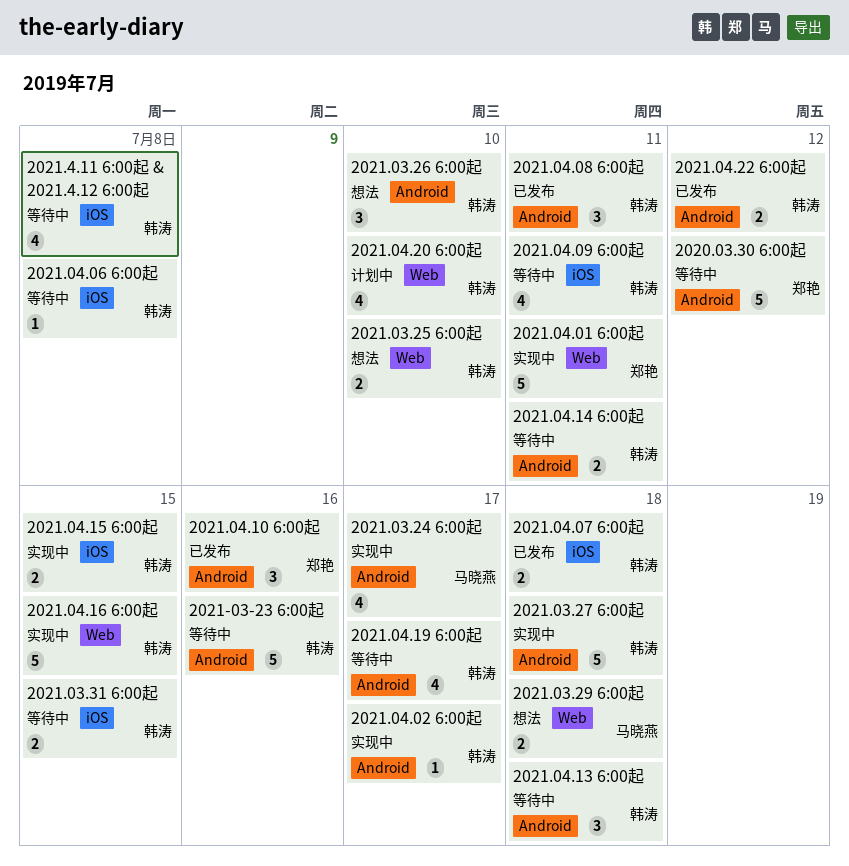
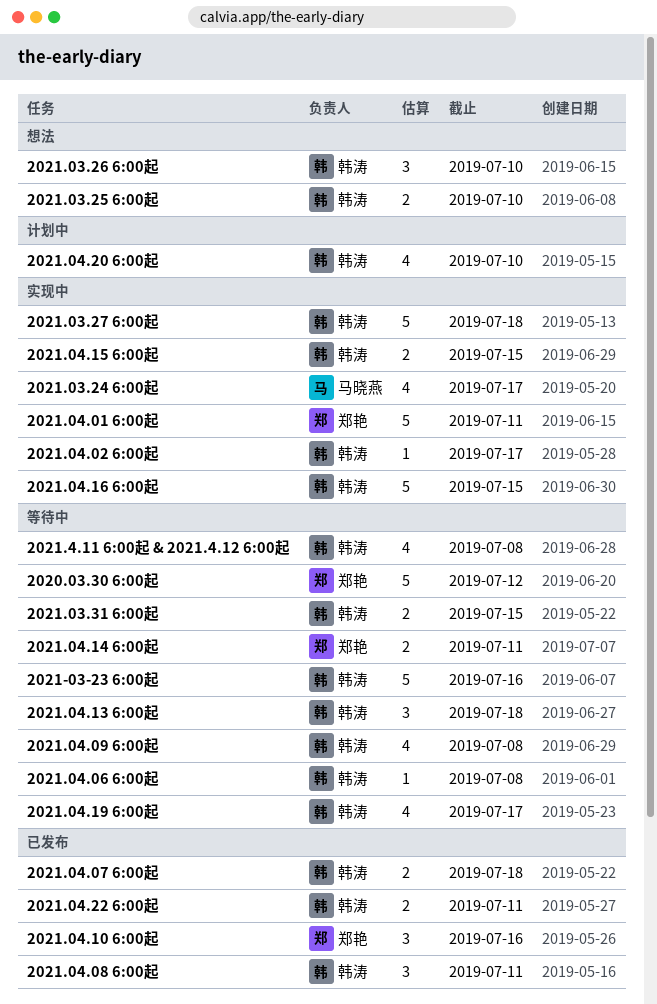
2021.03.29 6:00起: present -> none
2021.04.09 6:00起, due: Jul 11 -> Jul 8
2021.04.14 6:00起, owner: 韩涛 -> 郑艳
2021.04.22 6:00起, due: Jul 12 -> Jul 11

